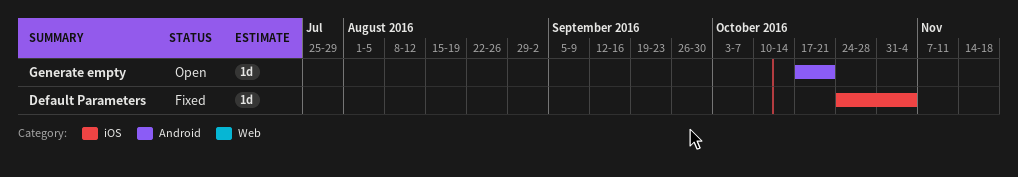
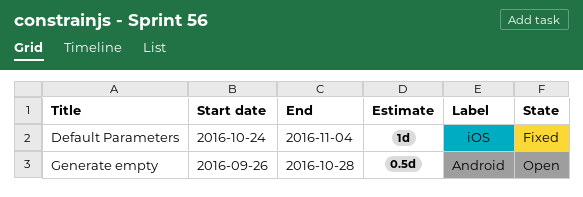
Generate empty, estimate: 1d -> 0.5d
Generate empty, start: Oct 17 -> Sep 26
Generate empty, due: Oct 21 -> Oct 28

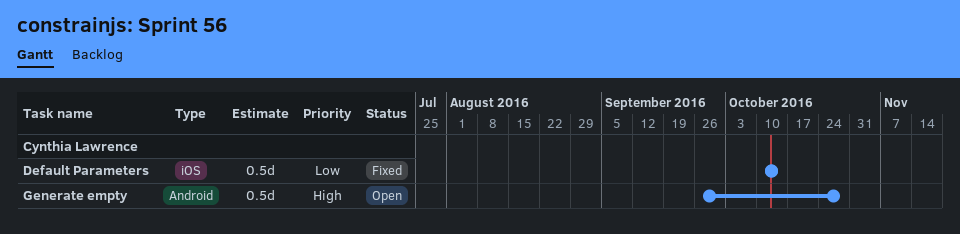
Default Parameters, estimate: 1d -> 0.5d
Default Parameters, start: Oct 24 -> Oct 10
Default Parameters, due: Nov 4 -> Oct 14

